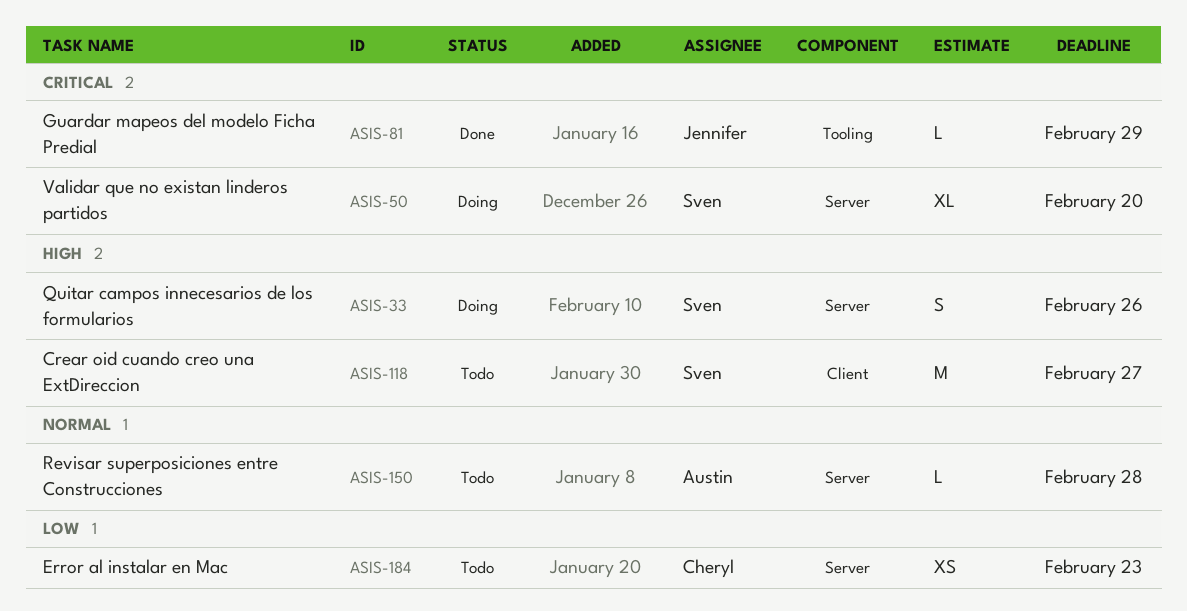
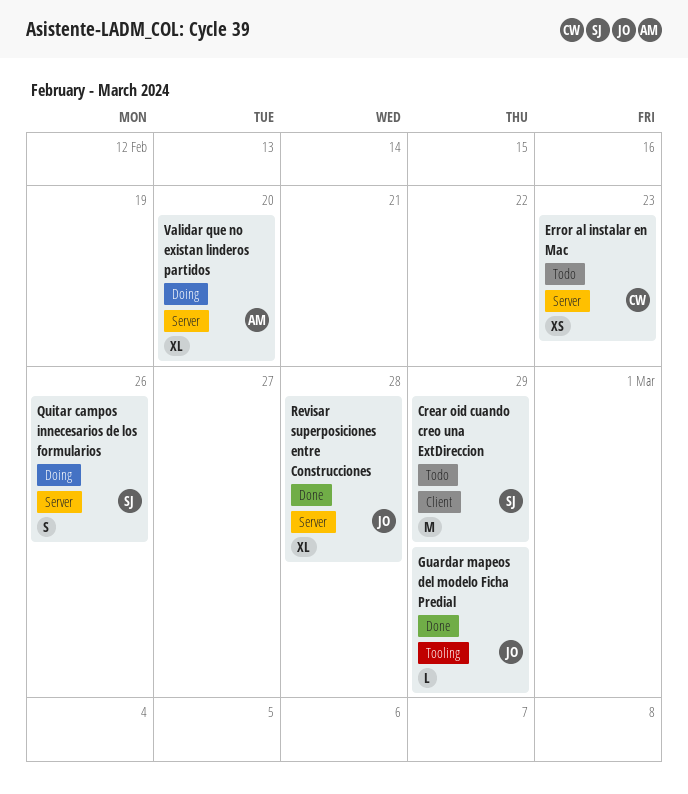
Crear oid cuando creo una ExtDireccion, due: Feb 27 -> Feb 29
Revisar superposiciones entre Construcciones, status: Todo -> Done
Revisar superposiciones entre Construcciones, owner: Austin -> Jennifer
Revisar superposiciones entre Construcciones, estimate: L -> XL
Validar que no existan linderos partidos, owner: Sven -> Austin

